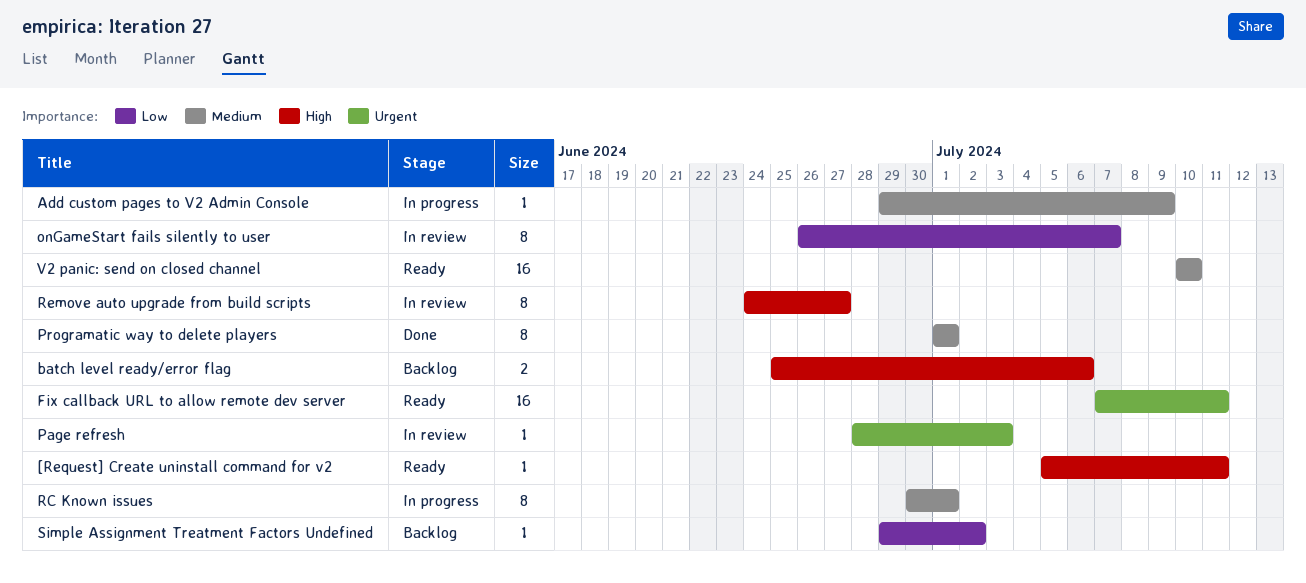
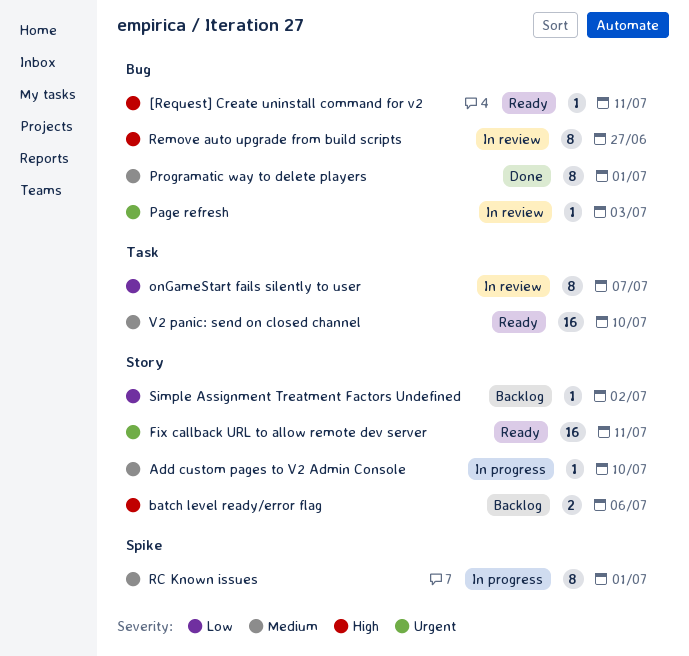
Add custom pages to V2 Admin Console, due: Jul 9 -> Jul 10

